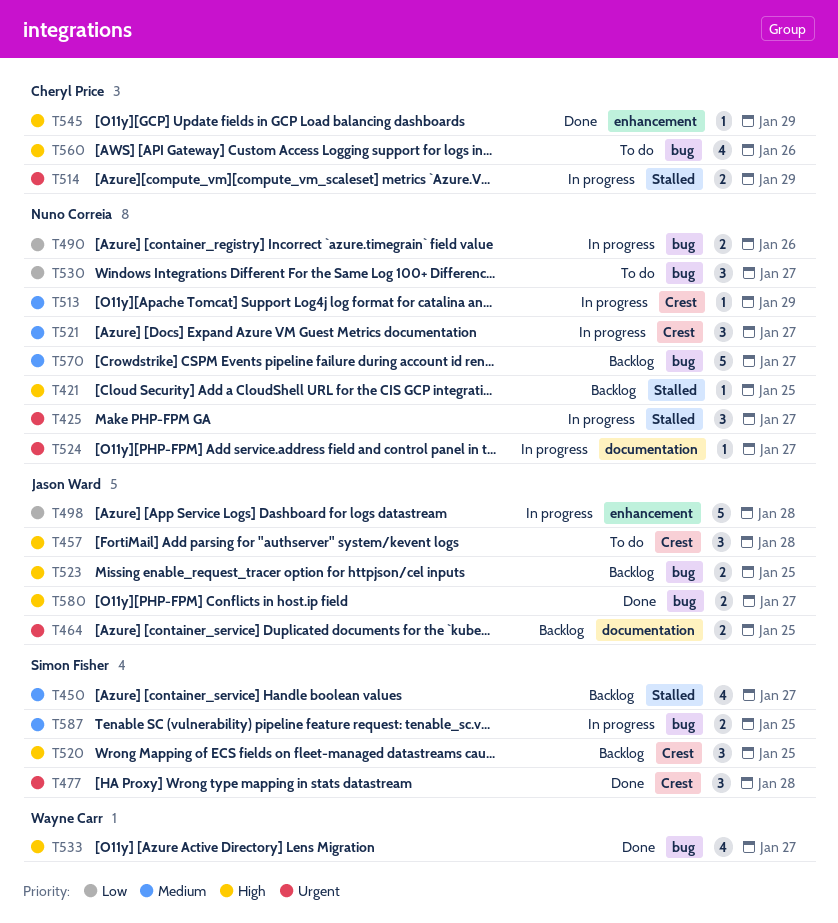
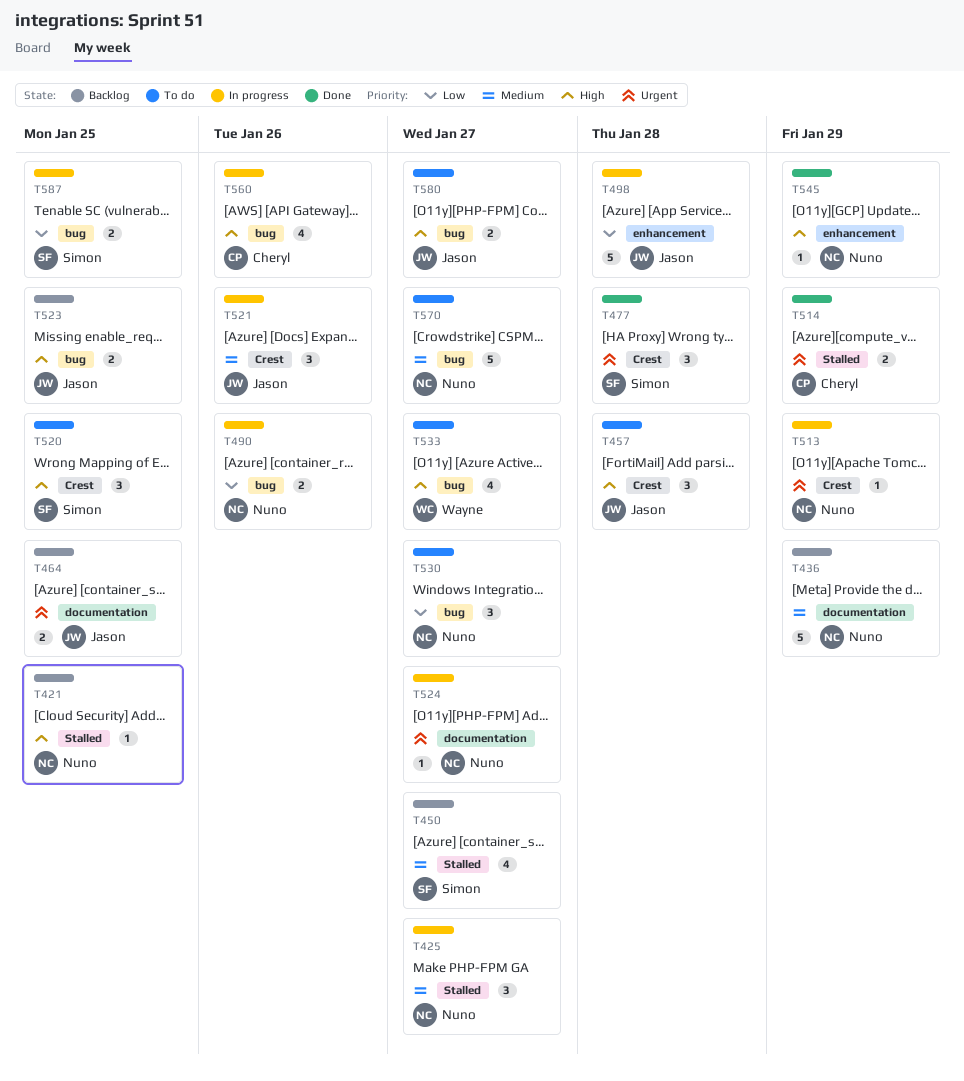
T425, priority: Urgent -> Medium
T436: none -> present
T513, priority: Medium -> Urgent
T514, status: In progress -> Done
T520, status: Backlog -> To do
T521, owner: Nuno Correia -> Jason Ward
T521, due: Jan 27 -> Jan 26
T533, status: Done -> To do
T545, owner: Cheryl Price -> Nuno Correia
T560, status: To do -> In progress
T570, status: Backlog -> To do
T580, status: Done -> To do
T587, priority: Medium -> Low

